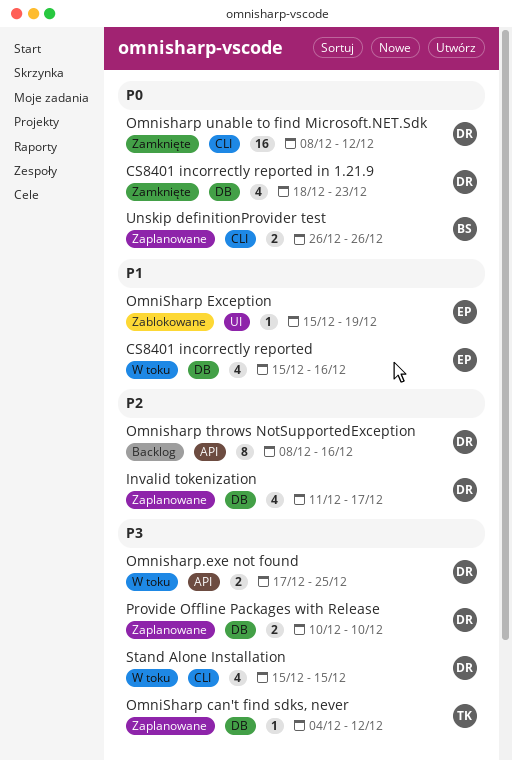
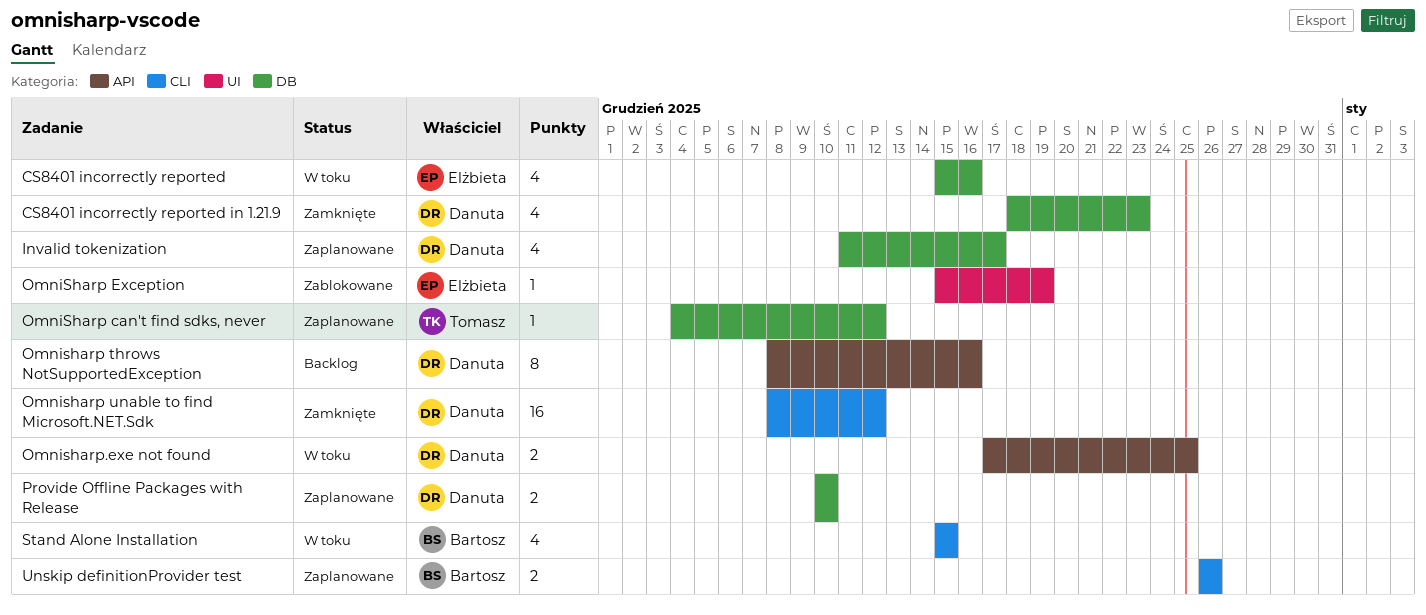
Stand Alone Installation, owner: Danuta -> Bartosz

